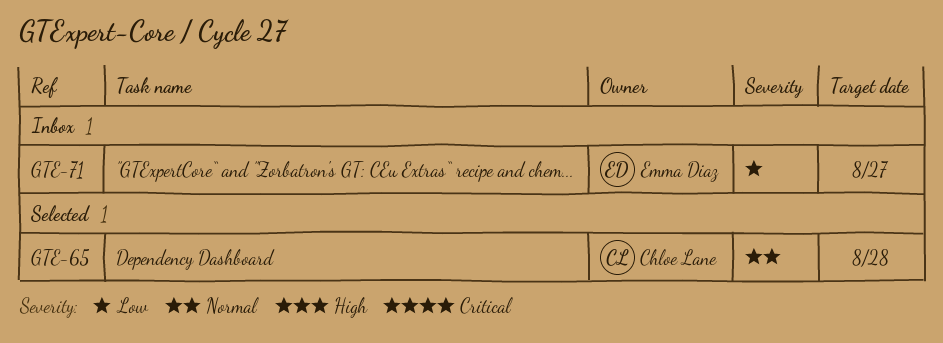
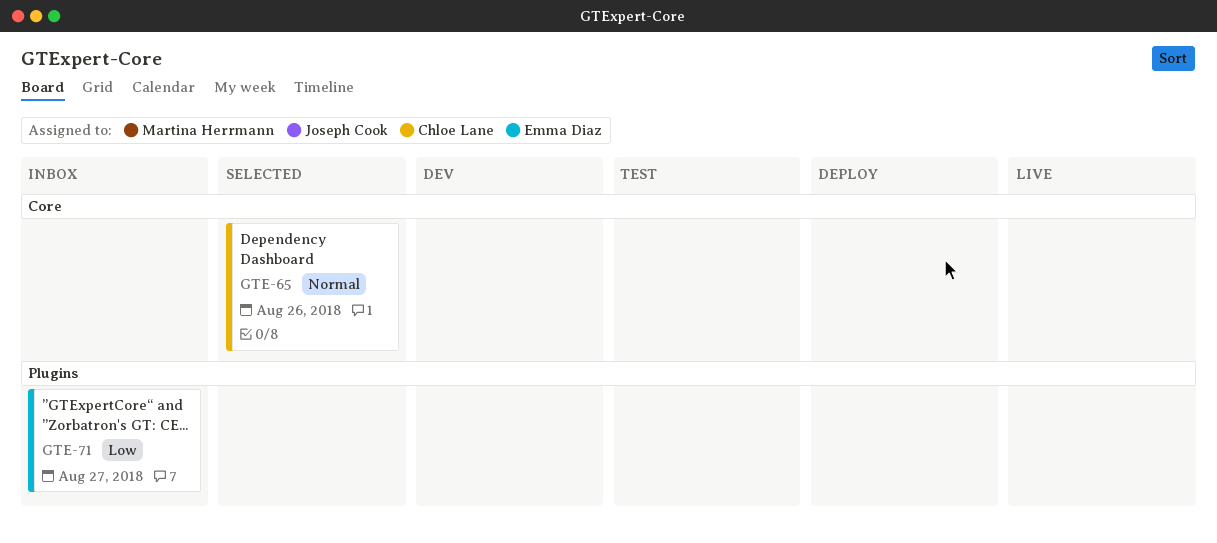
GTE-65, due: Aug 28 -> Aug 26

